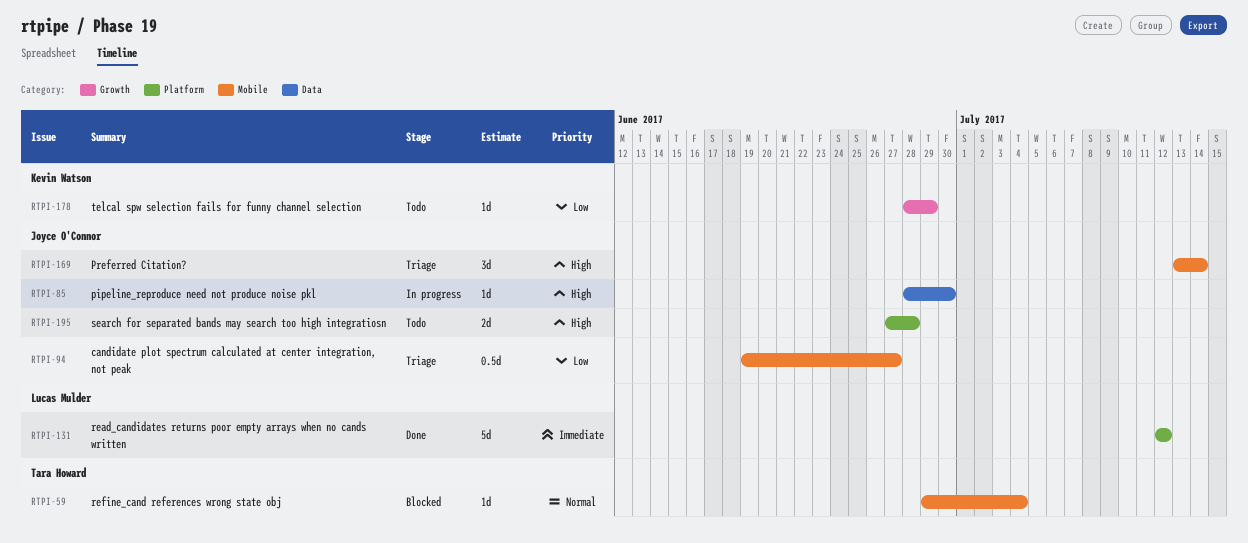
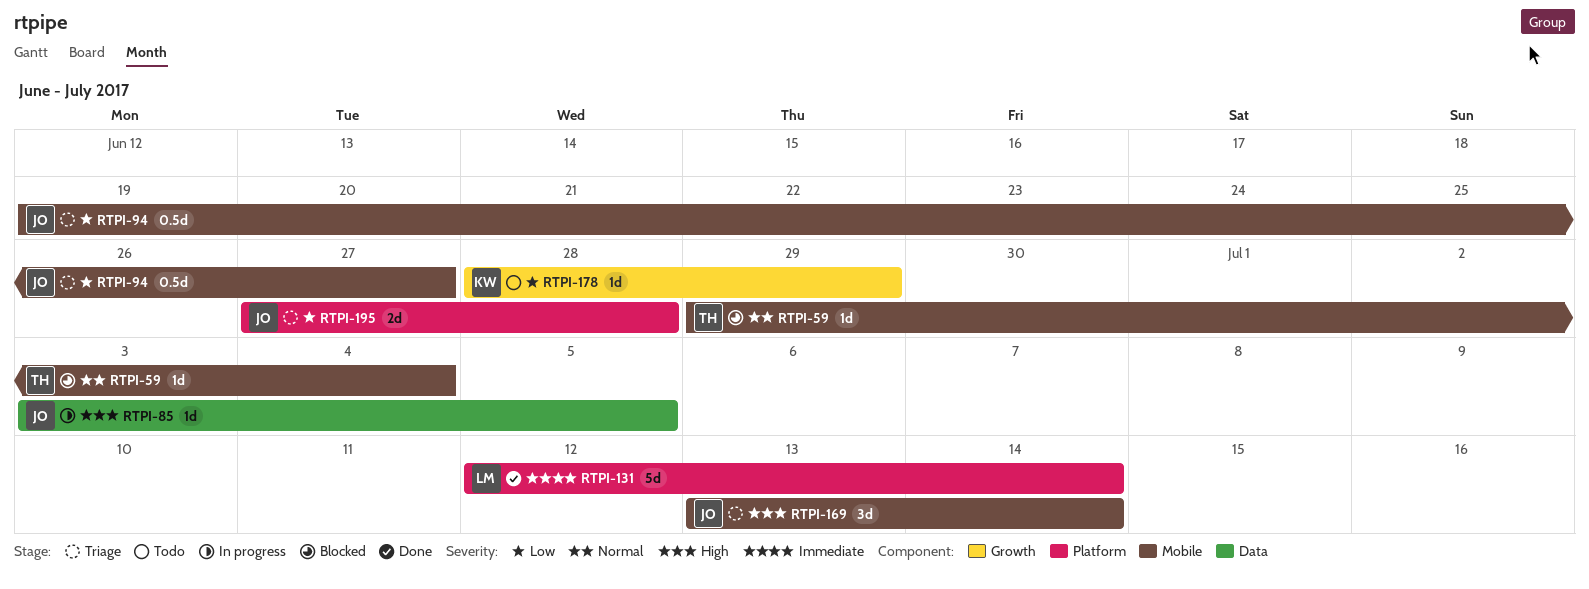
RTPI-85, start: Jun 28 -> Jul 3
RTPI-85, due: Jun 30 -> Jul 5
RTPI-131, due: Jul 12 -> Jul 14
RTPI-195, status: Todo -> Triage
RTPI-195, priority: High -> Low

